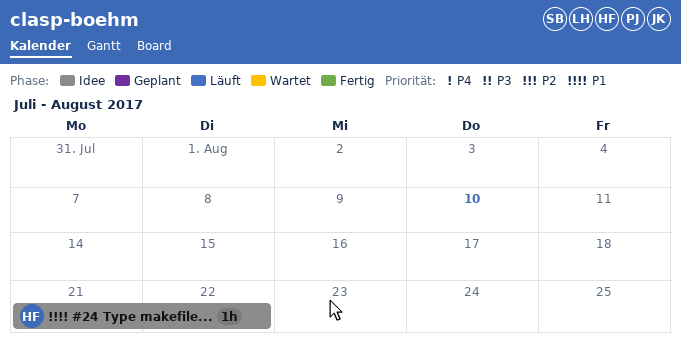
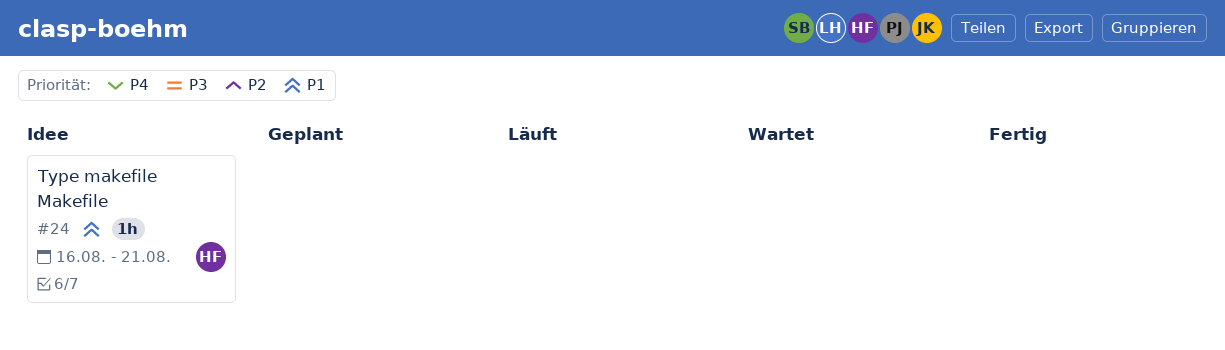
#24, start: Aug 21 -> Aug 16
#24, due: Aug 22 -> Aug 21

